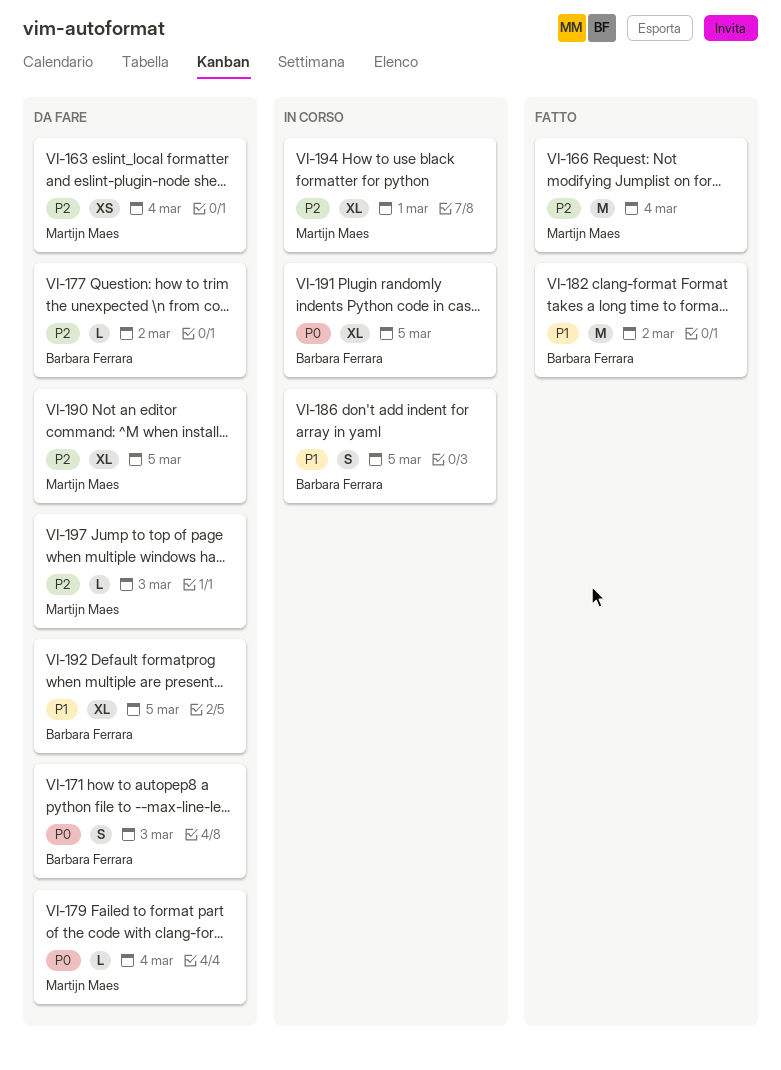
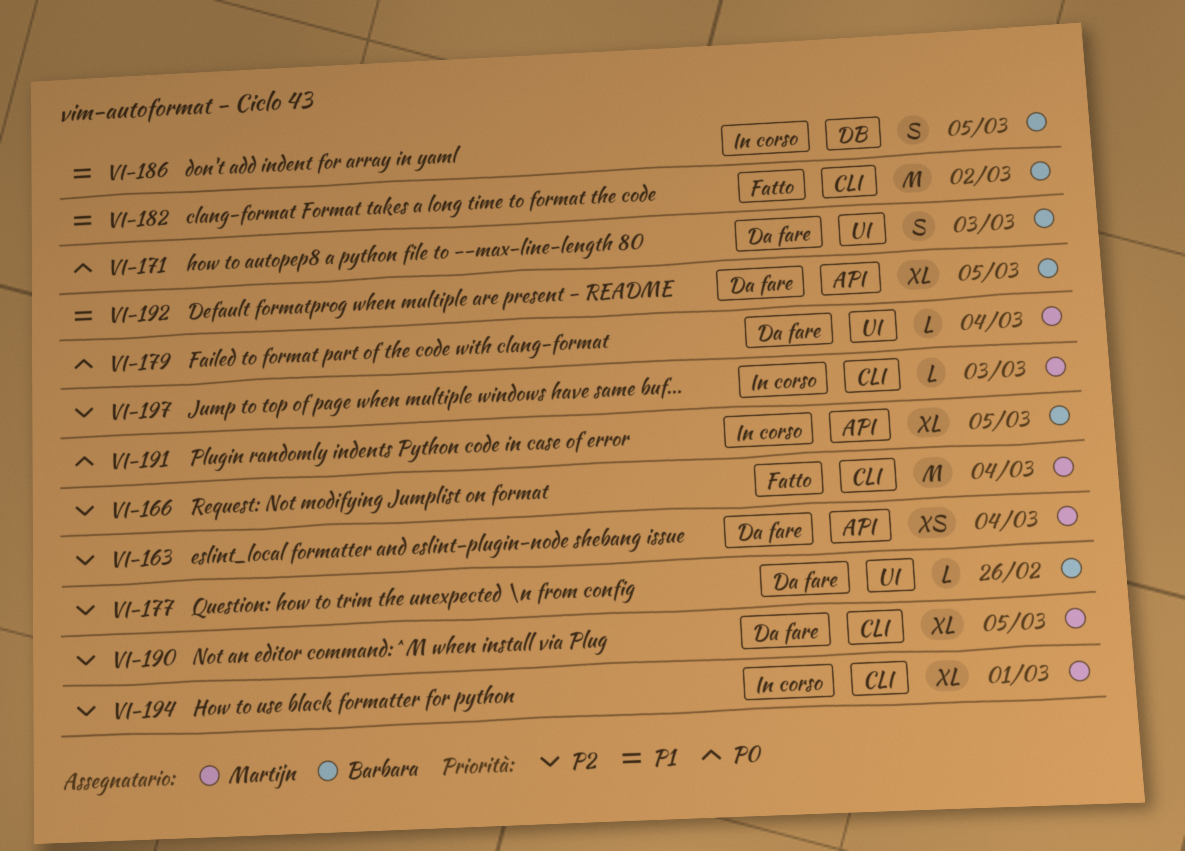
VI-177, due: Mar 2 -> Feb 26
VI-197, status: Da fare -> In corso

